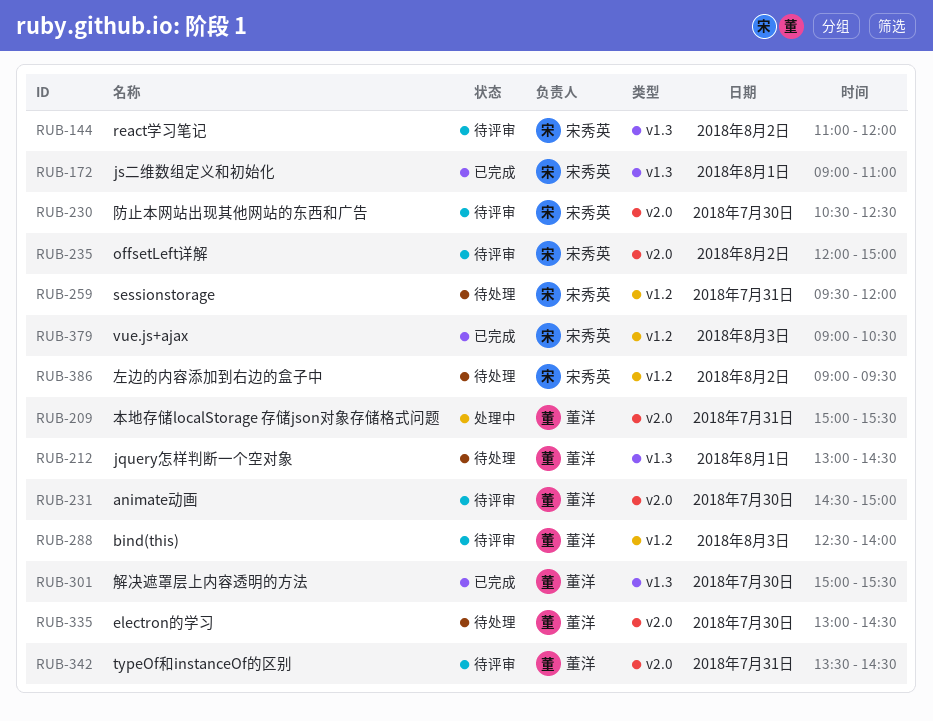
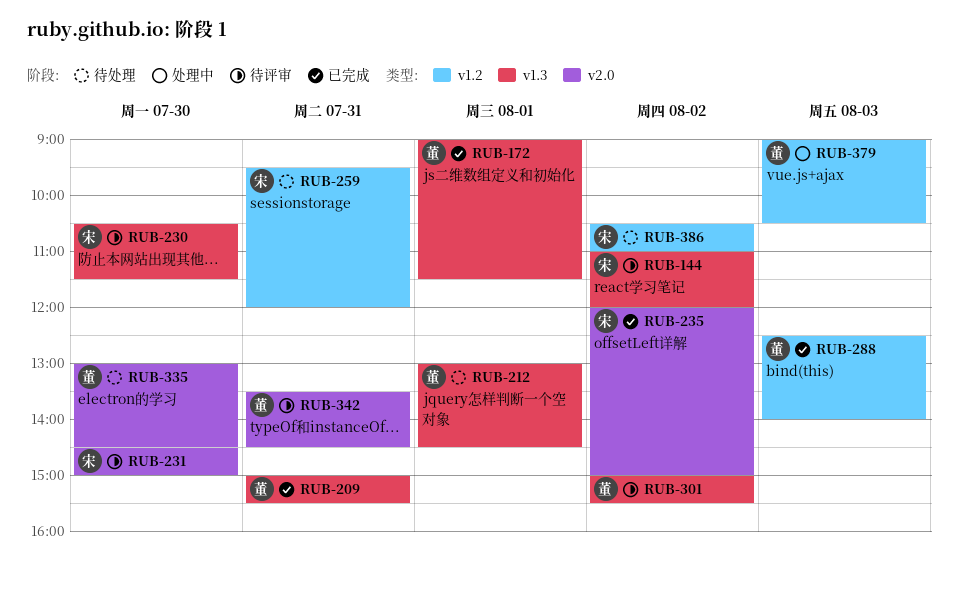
RUB-172, owner: 宋秀英 -> 董洋
RUB-172, ends: 11:00 -> 11:30
RUB-209, status: 处理中 -> 已完成
RUB-209, label: v2.0 -> v1.3
RUB-230, label: v2.0 -> v1.3
RUB-230, ends: 12:30 -> 11:30
RUB-231, owner: 董洋 -> 宋秀英
RUB-235, status: 待评审 -> 已完成
RUB-288, status: 待评审 -> 已完成
RUB-301, status: 已完成 -> 待评审
RUB-301, day: Jul 30 -> Aug 2
RUB-379, status: 已完成 -> 处理中
RUB-379, owner: 宋秀英 -> 董洋
RUB-386, begins: 09:00 -> 10:30
RUB-386, ends: 09:30 -> 11:00

